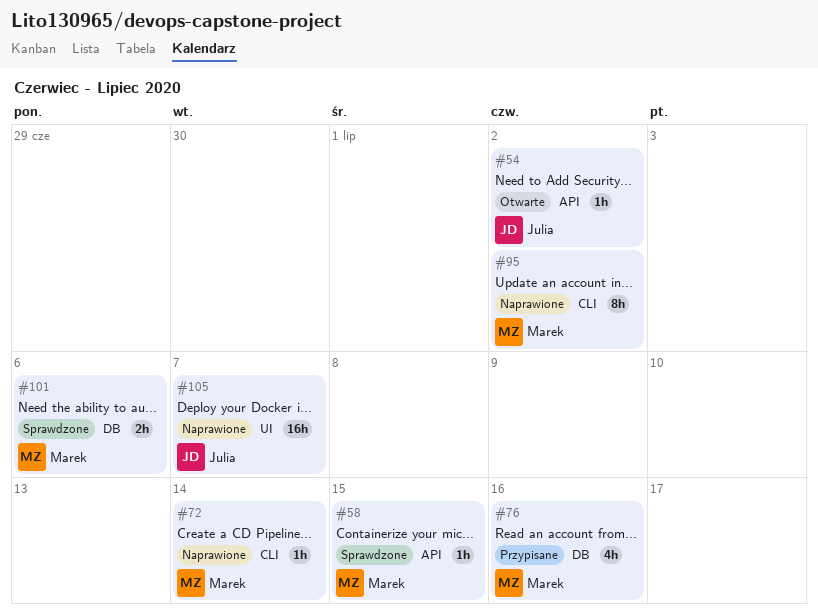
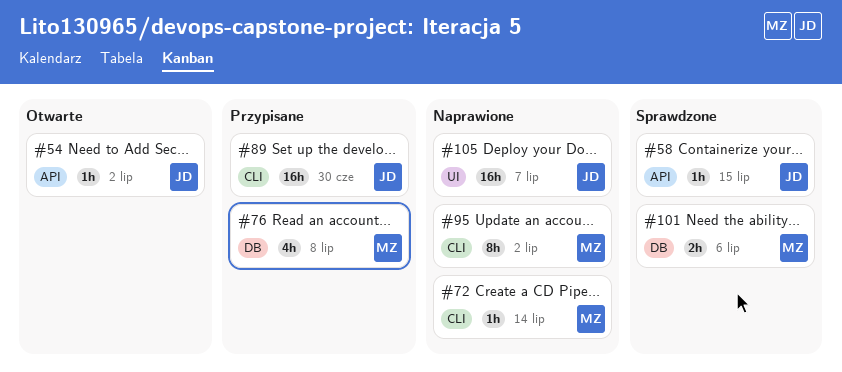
#58, owner: Marek -> Julia
#76, due: Jul 16 -> Jul 8
#89: none -> present

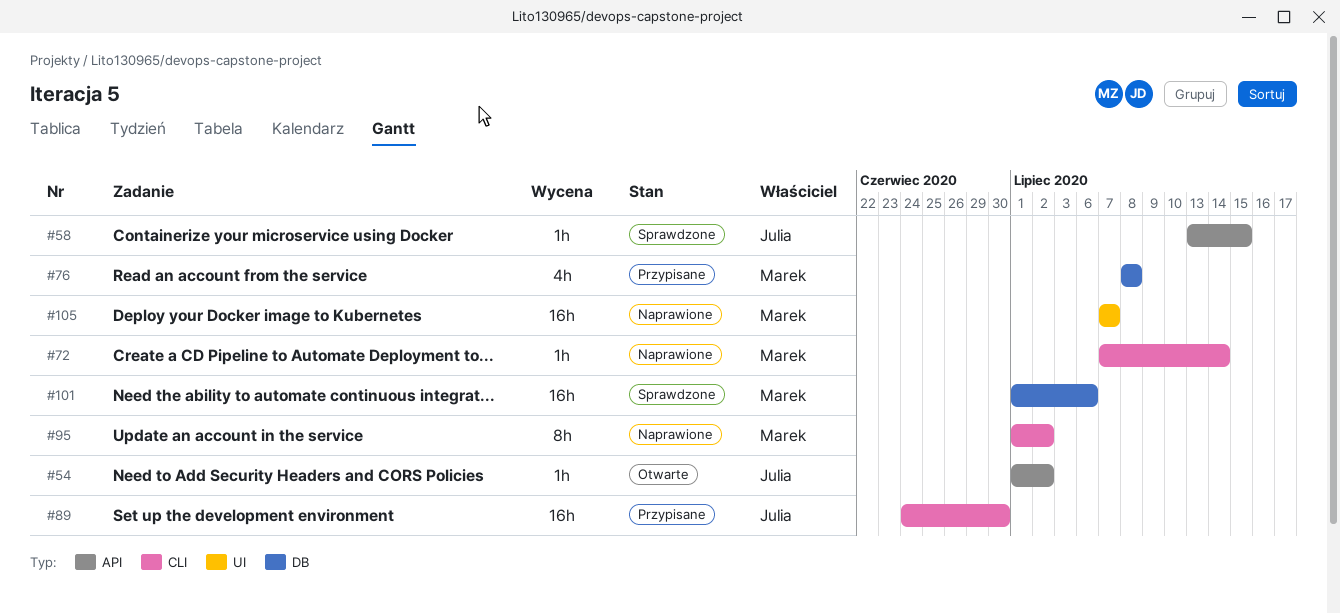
#101, estimate: 2h -> 16h
#105, owner: Julia -> Marek

